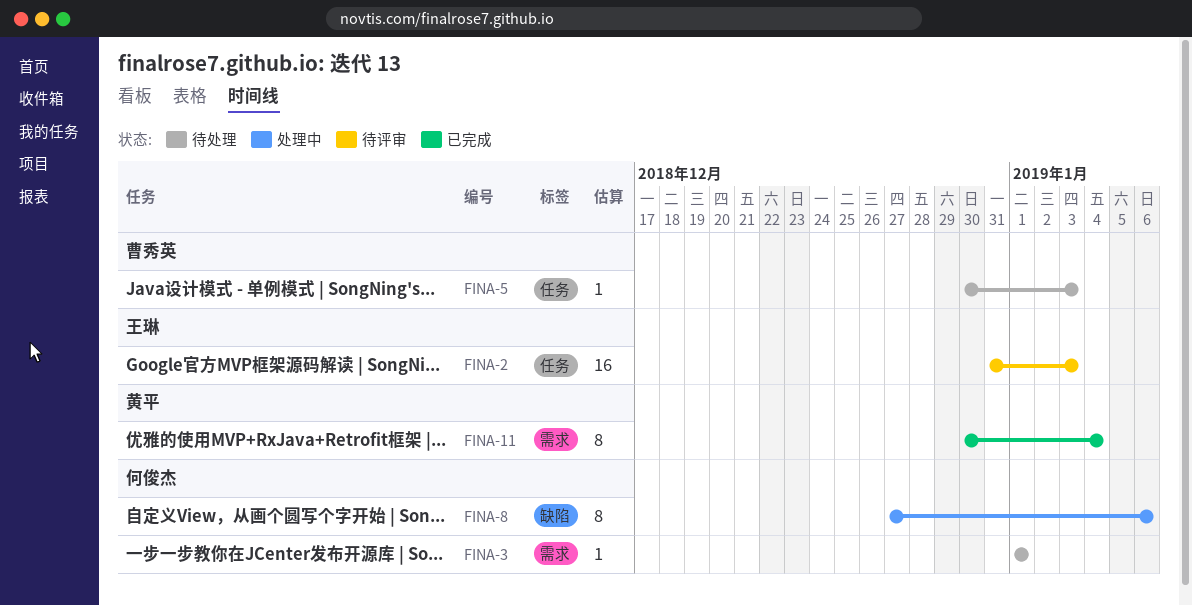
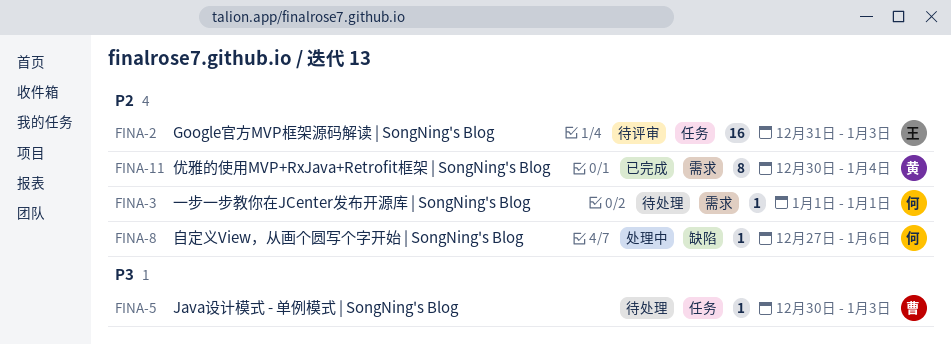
FINA-8, estimate: 8 -> 1

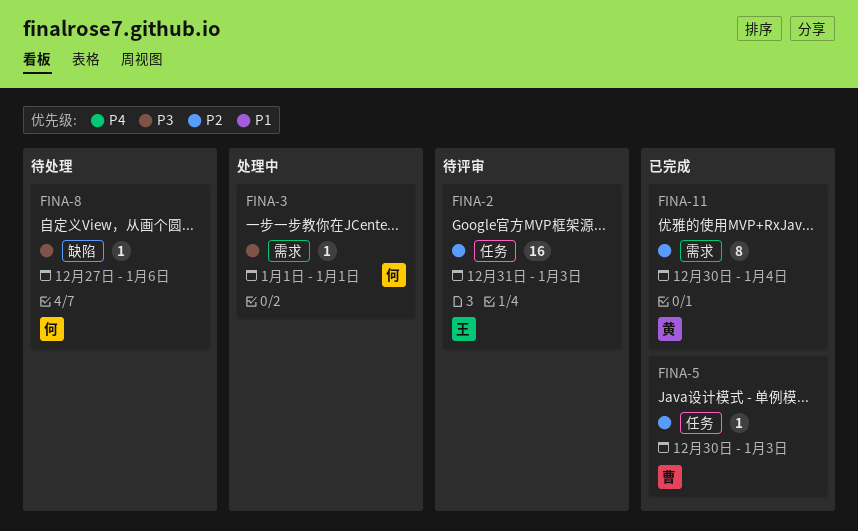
FINA-3, status: 待处理 -> 处理中
FINA-3, priority: P2 -> P3
FINA-5, status: 待处理 -> 已完成
FINA-5, priority: P3 -> P2
FINA-8, status: 处理中 -> 待处理
FINA-8, priority: P2 -> P3

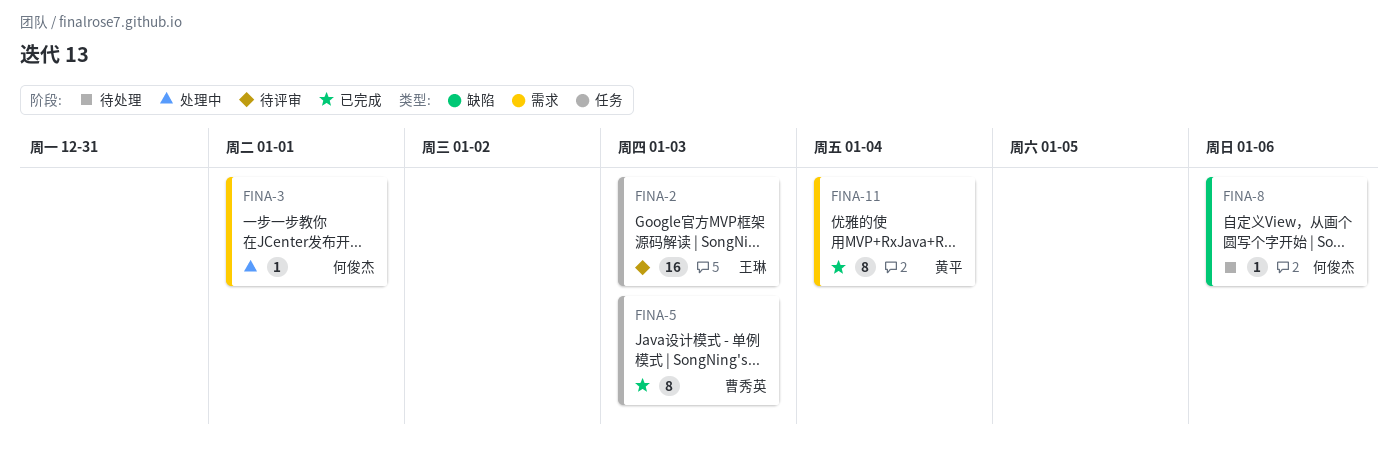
FINA-5, estimate: 1 -> 8

